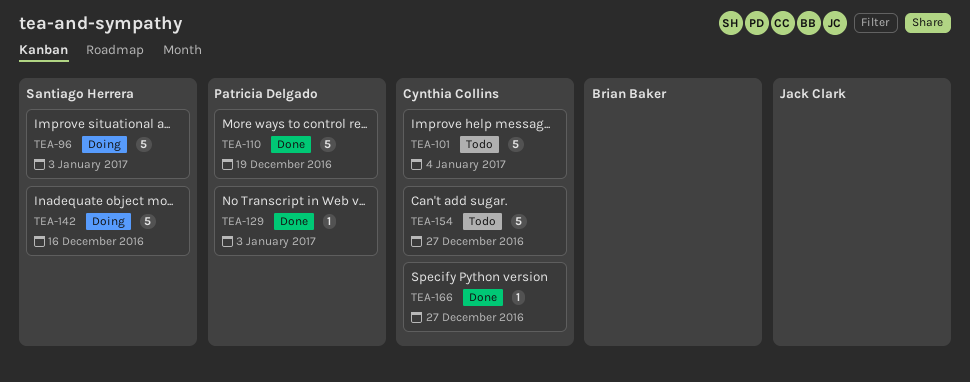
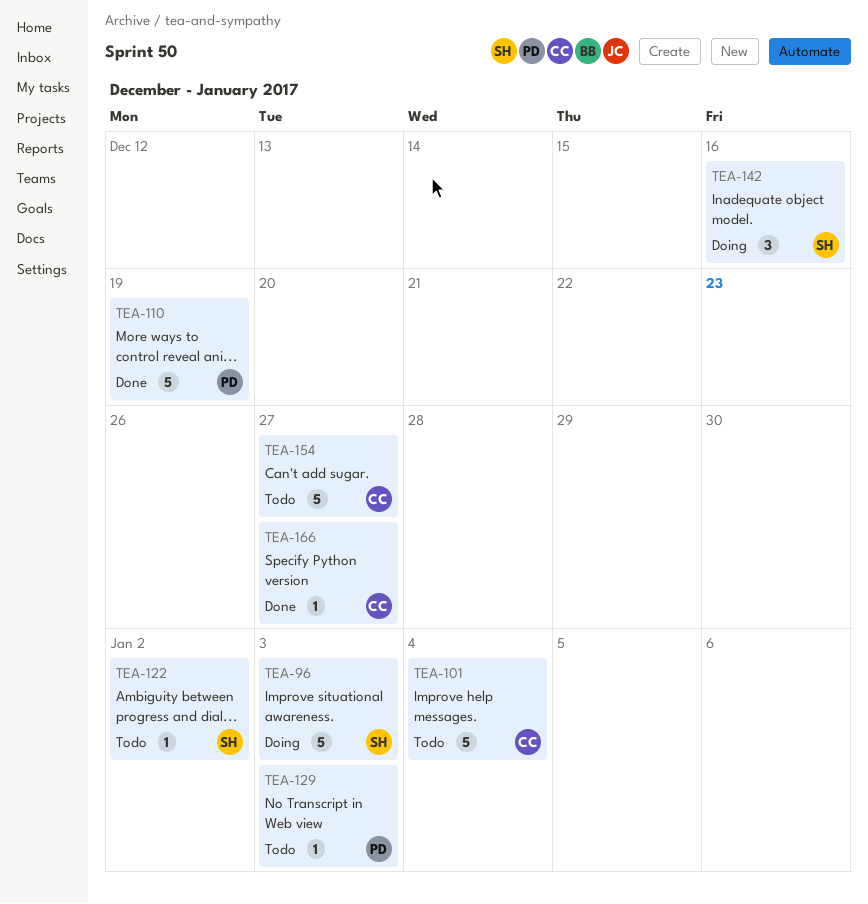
TEA-122: none -> present
TEA-129, status: Done -> Todo
TEA-142, estimate: 5 -> 3

